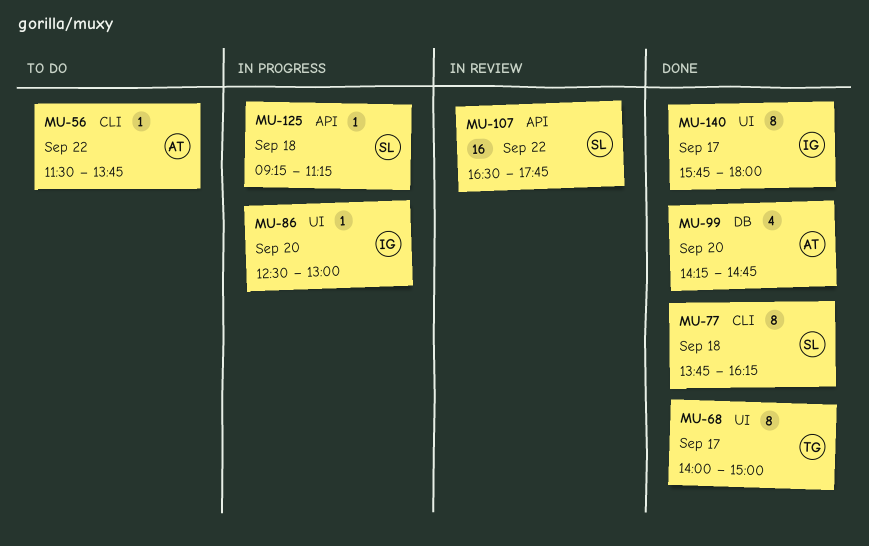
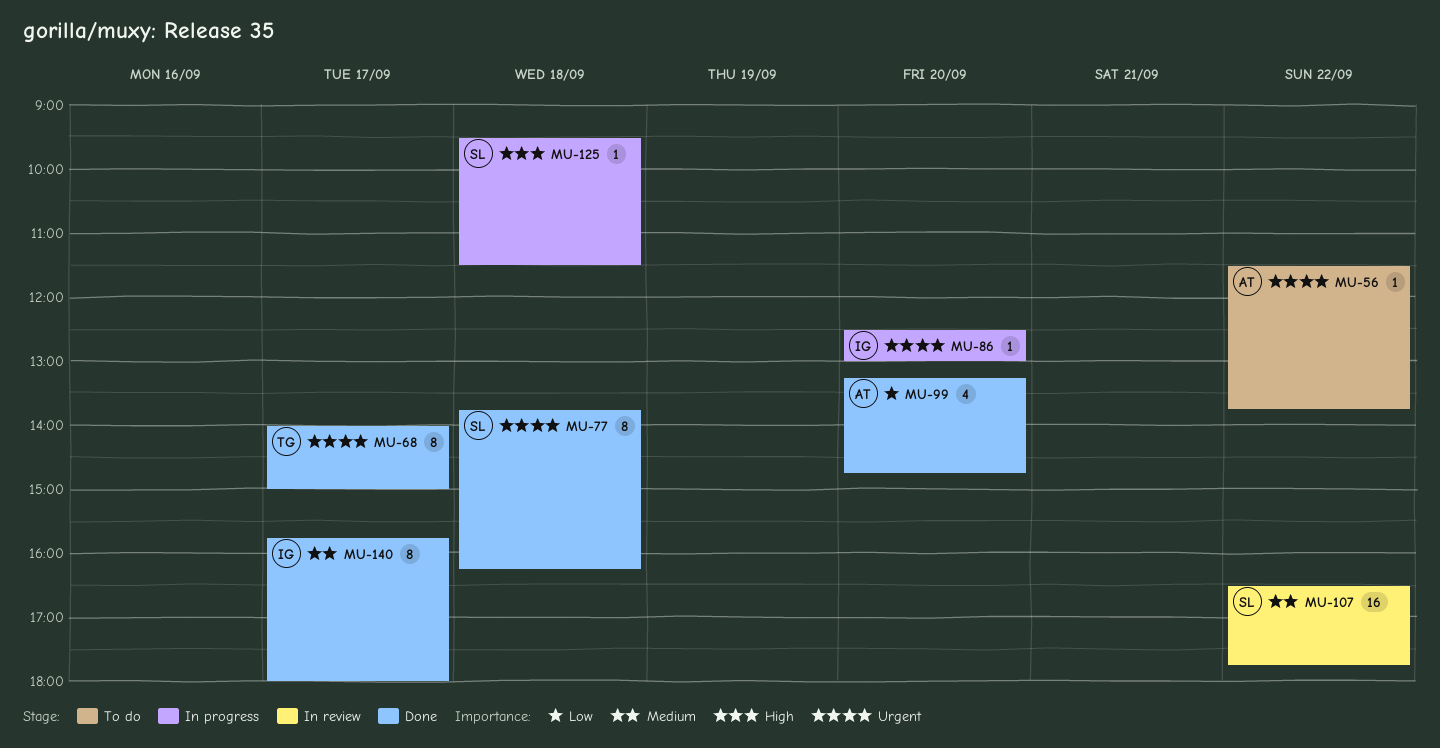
MU-99, begins: 14:15 -> 13:15
MU-125, begins: 09:15 -> 09:30
MU-125, ends: 11:15 -> 11:30

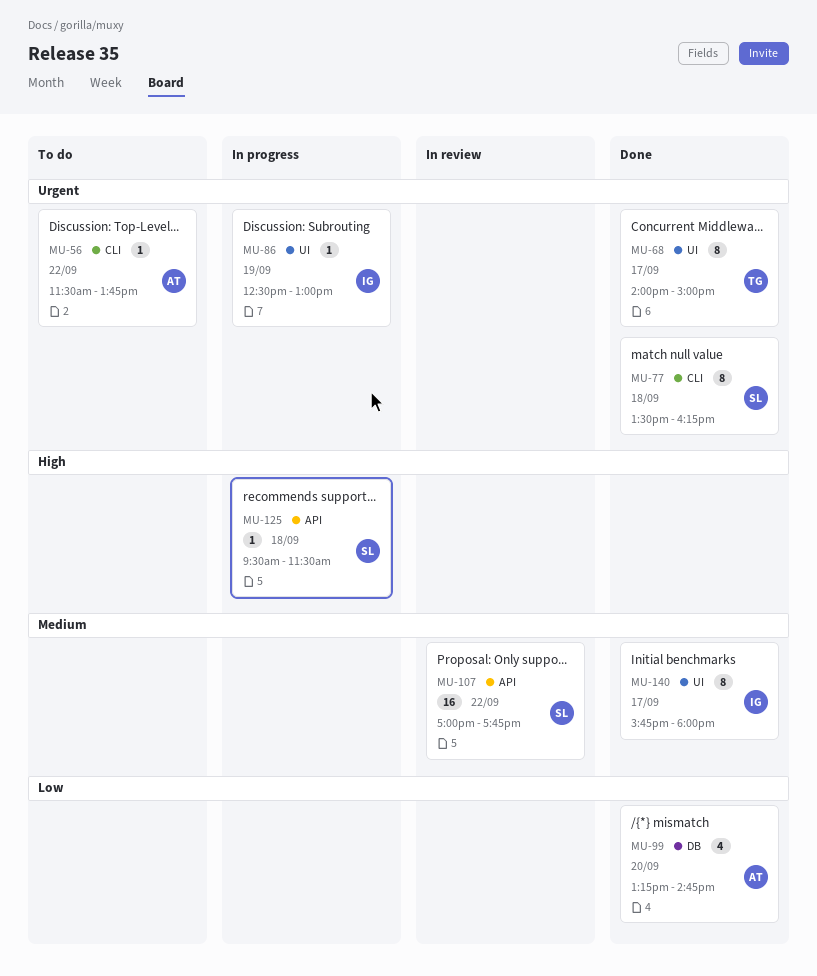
MU-77, begins: 13:45 -> 13:30
MU-86, day: Sep 20 -> Sep 19
MU-107, begins: 16:30 -> 17:00

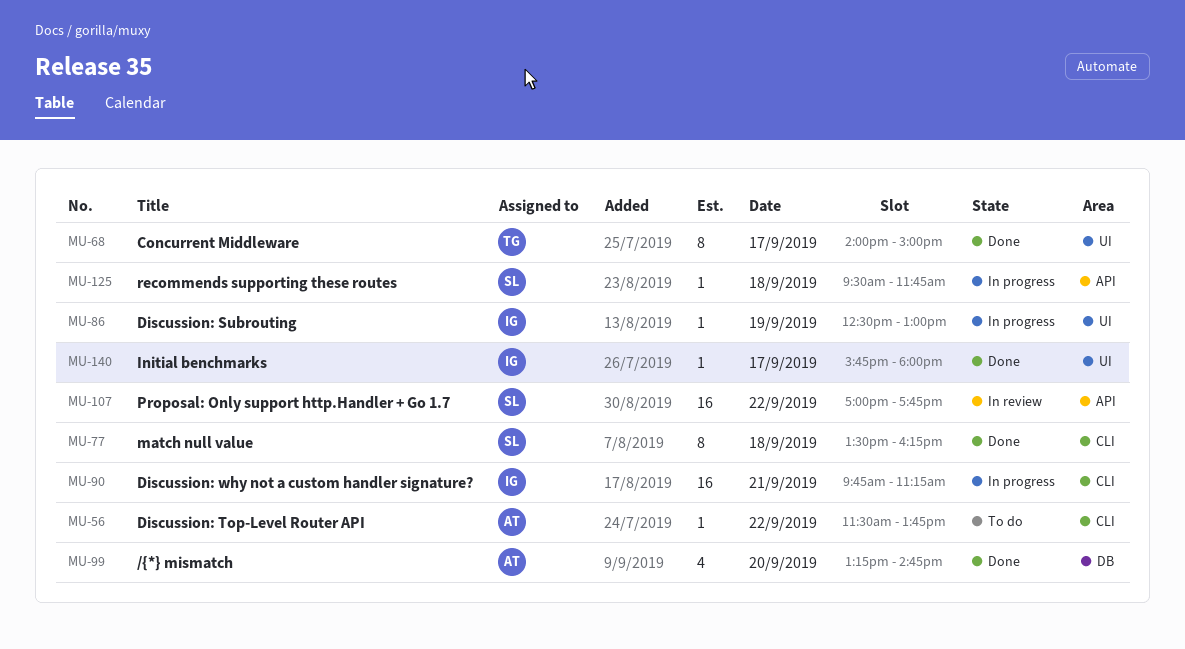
MU-90: none -> present
MU-125, ends: 11:30 -> 11:45
MU-140, estimate: 8 -> 1

